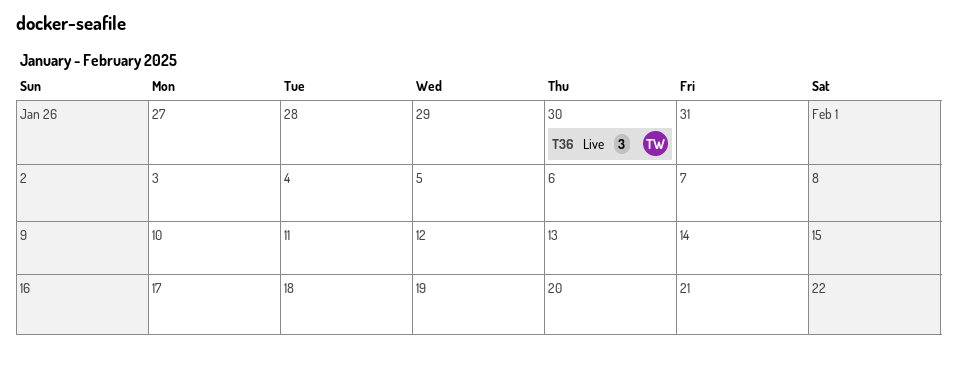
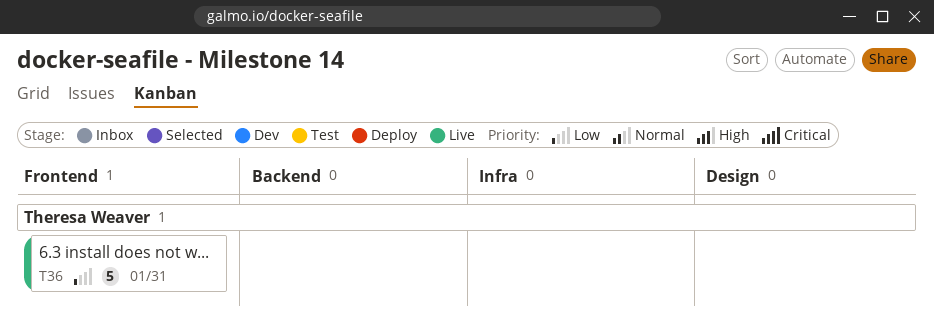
T36, estimate: 3 -> 5
T36, due: Jan 30 -> Jan 31

